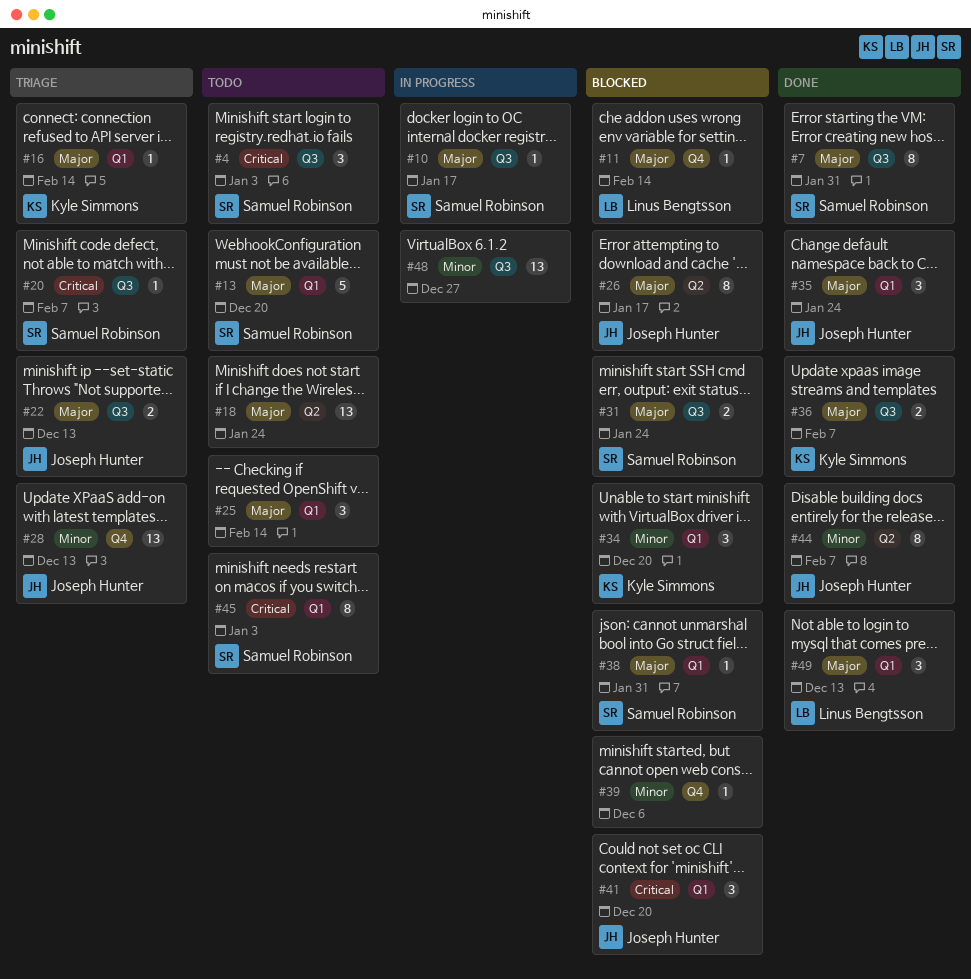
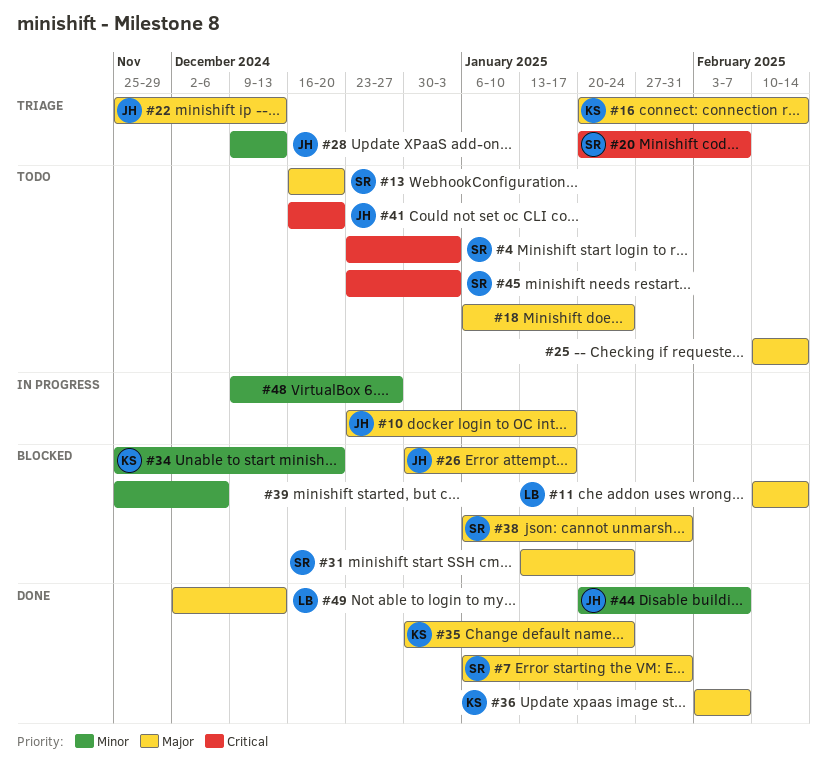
#10, owner: Samuel Robinson -> Joseph Hunter
#35, owner: Joseph Hunter -> Kyle Simmons
#41, status: Blocked -> Todo

